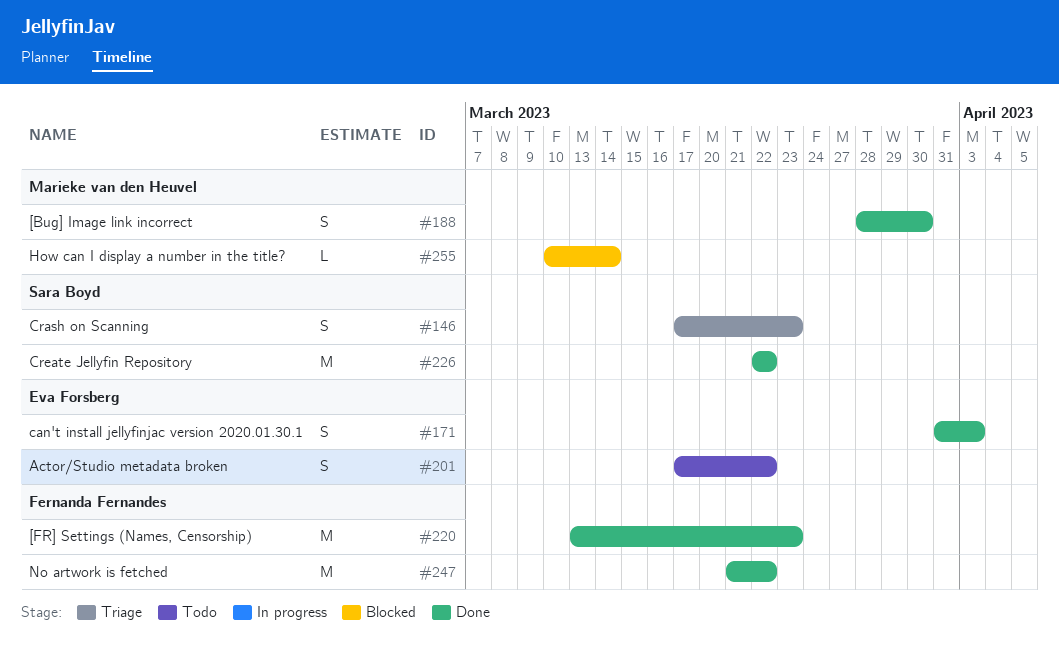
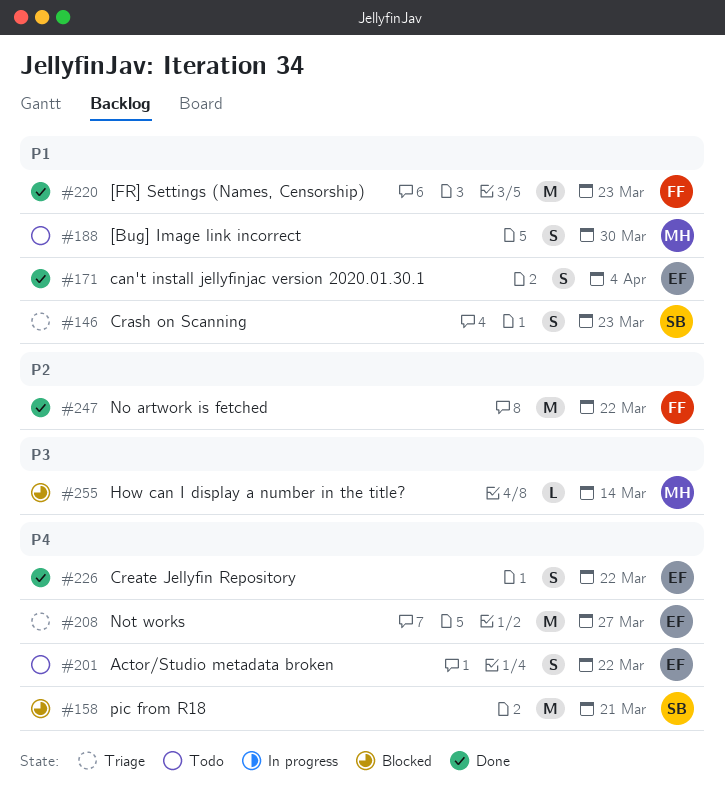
#158: none -> present
#171, due: Apr 3 -> Apr 4
#188, status: Done -> Todo
#208: none -> present
#226, owner: Sara Boyd -> Eva Forsberg
#226, estimate: M -> S

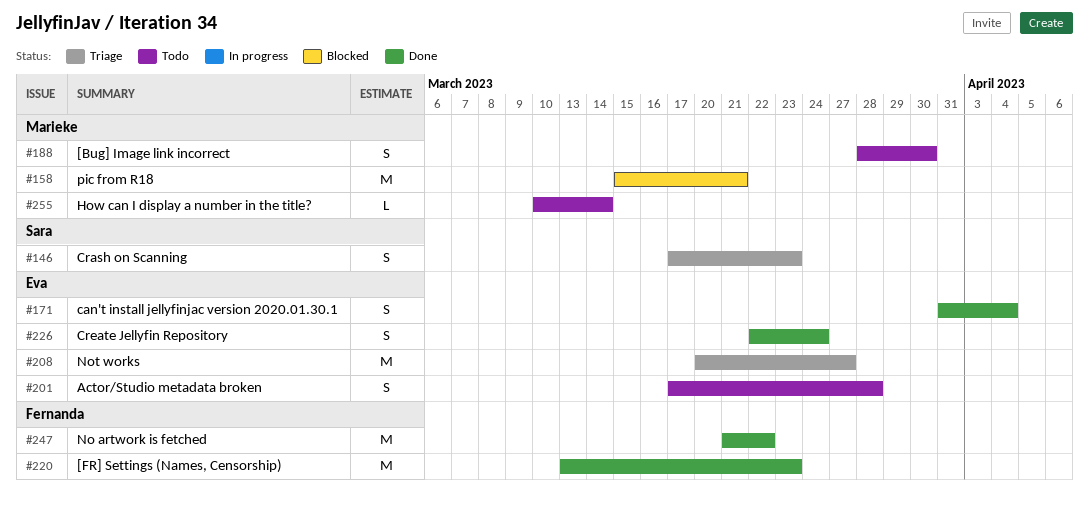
#158, owner: Sara -> Marieke
#201, due: Mar 22 -> Mar 28
#226, due: Mar 22 -> Mar 24
#255, status: Blocked -> Todo

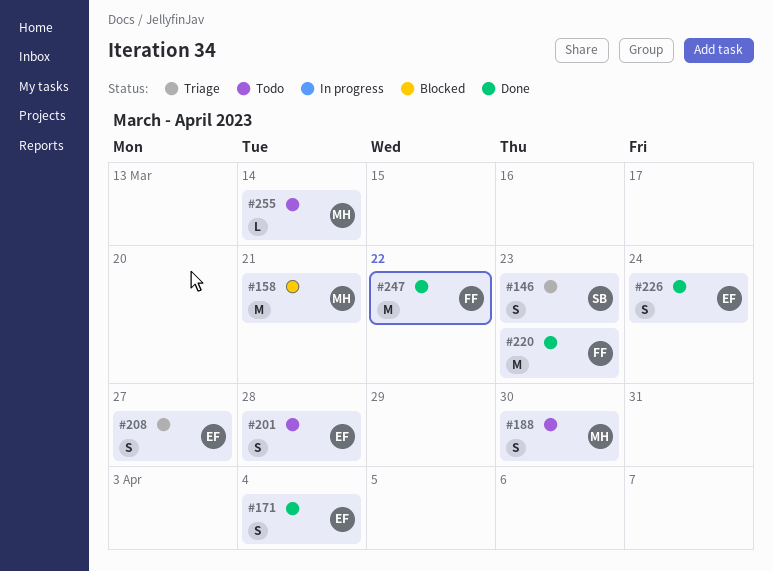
#208, estimate: M -> S

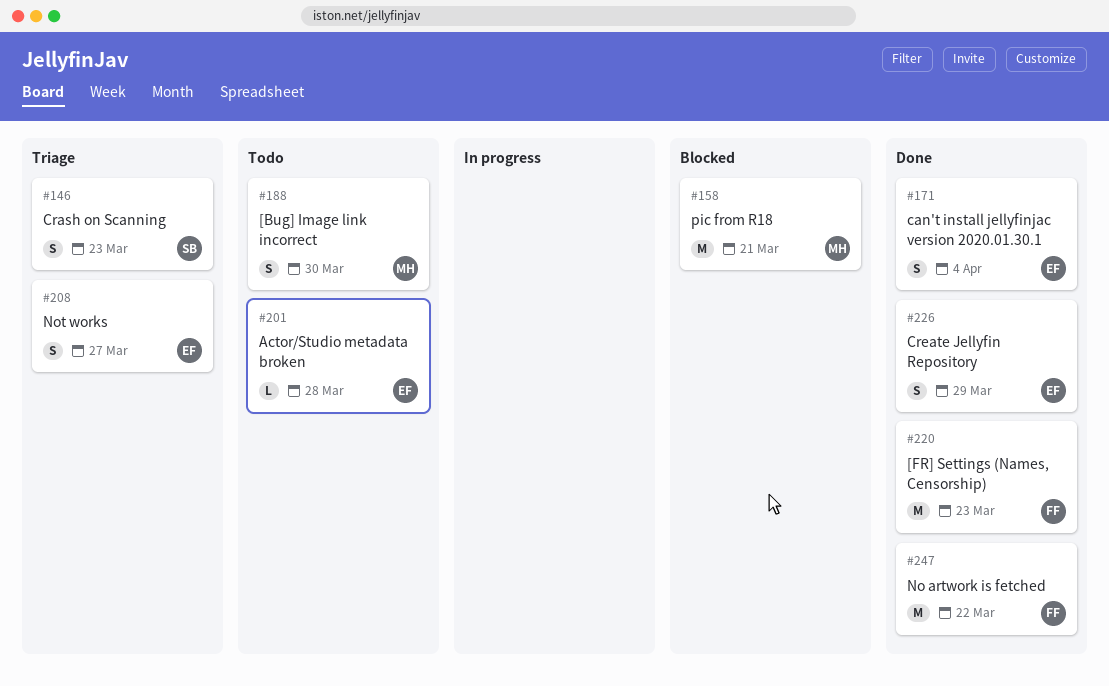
#201, estimate: S -> L
#226, due: Mar 24 -> Mar 29
#255: present -> none

